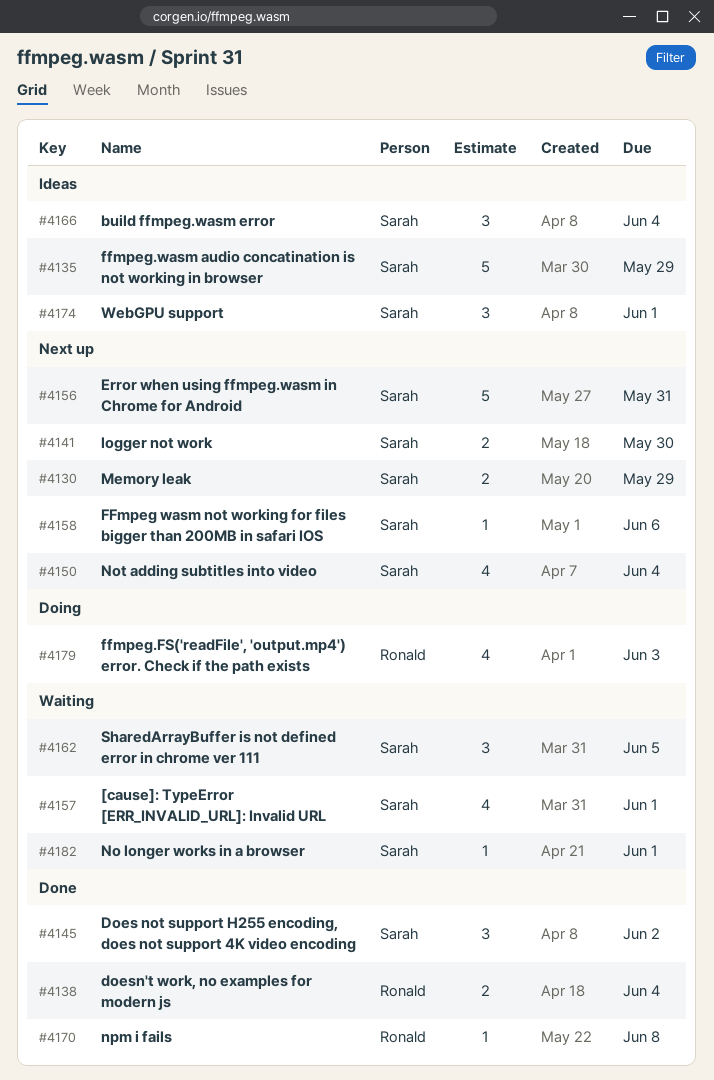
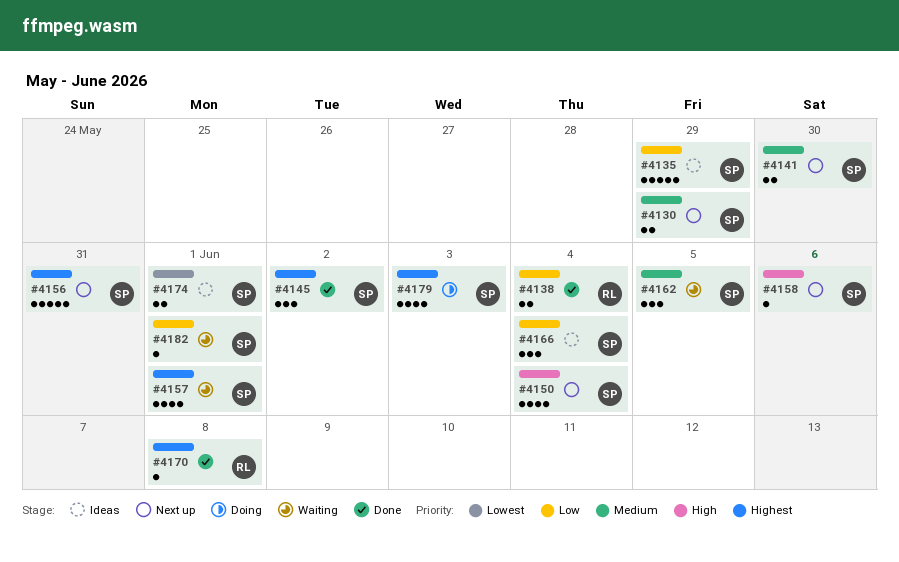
#4174, estimate: 3 -> 2
#4179, owner: Ronald -> Sarah

